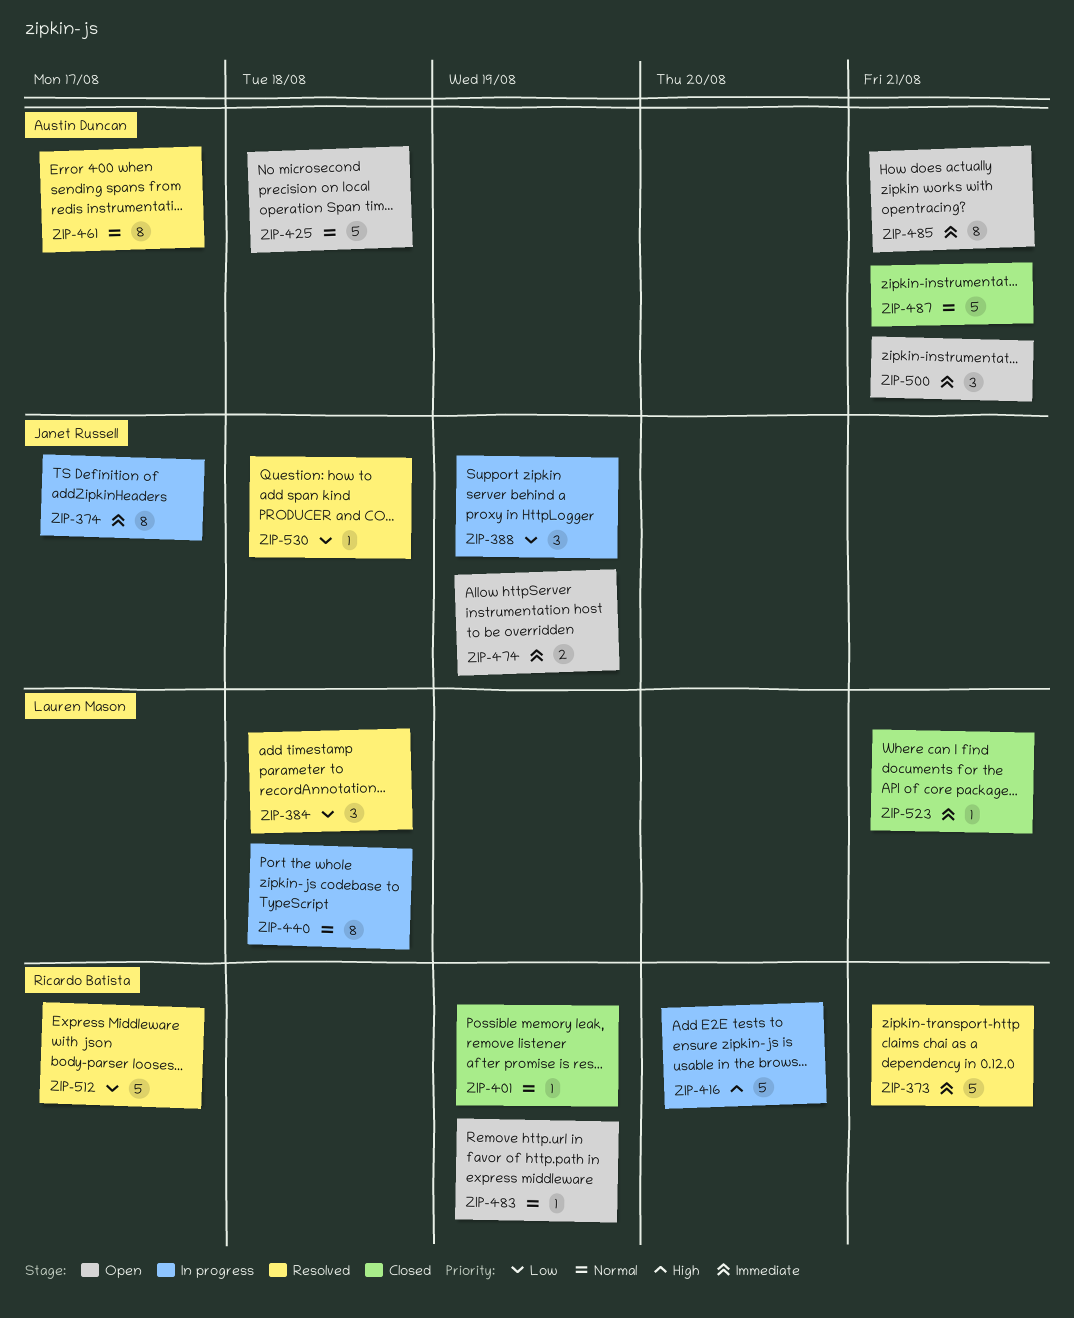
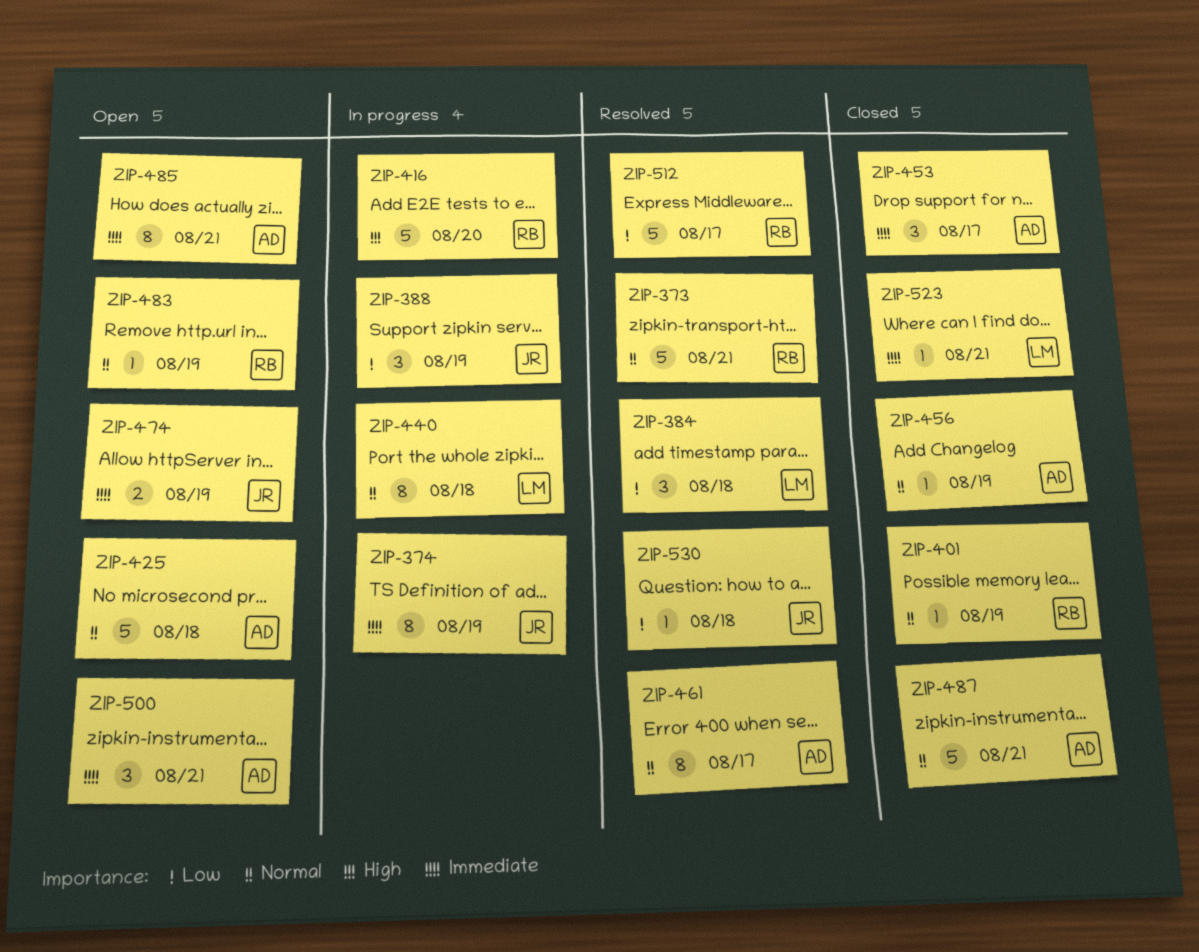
ZIP-373, priority: Immediate -> Normal
ZIP-374, due: Aug 17 -> Aug 19
ZIP-453: none -> present
ZIP-456: none -> present

